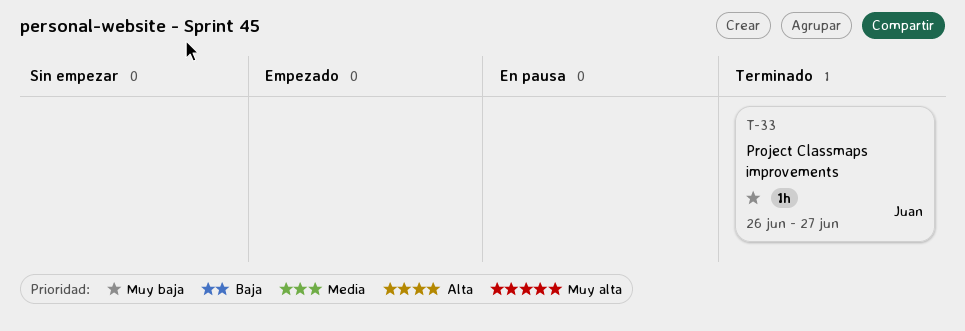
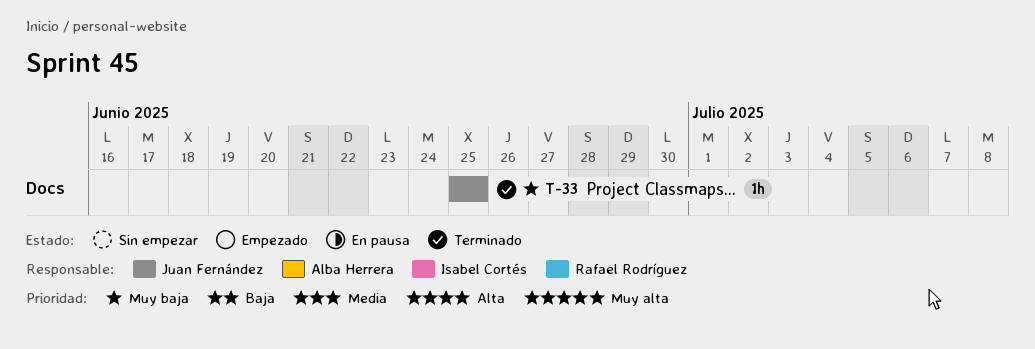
T-33, start: Jun 26 -> Jun 25
T-33, due: Jun 27 -> Jun 25

